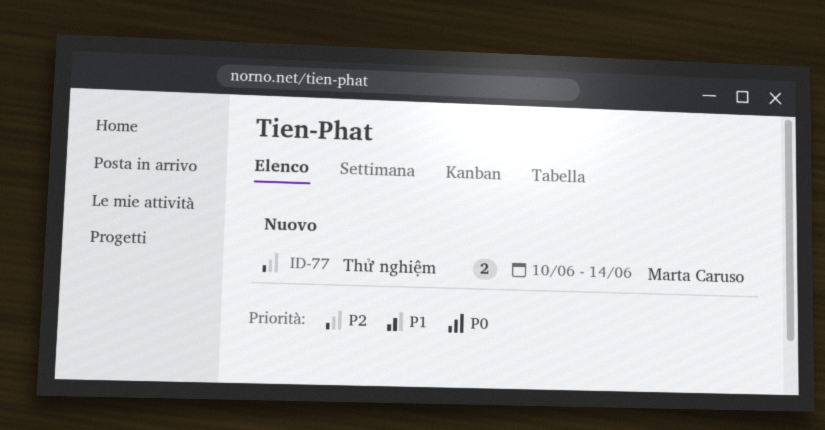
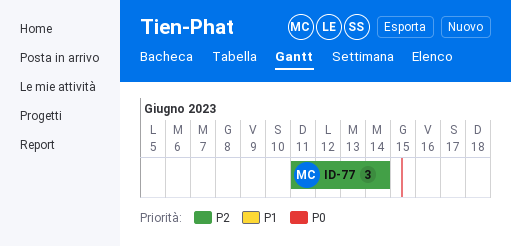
ID-77, estimate: 2 -> 3
ID-77, start: Jun 10 -> Jun 11

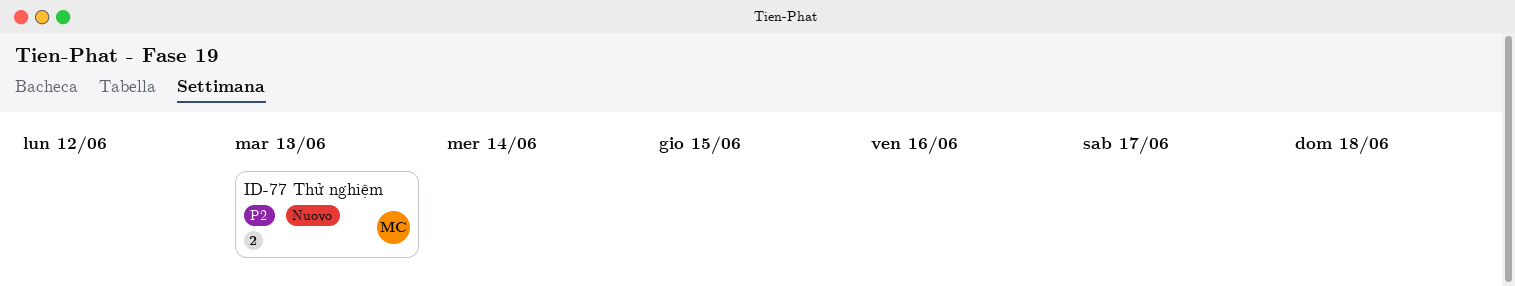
ID-77, estimate: 3 -> 2
ID-77, due: Jun 14 -> Jun 13

